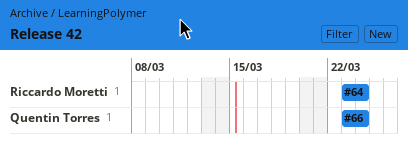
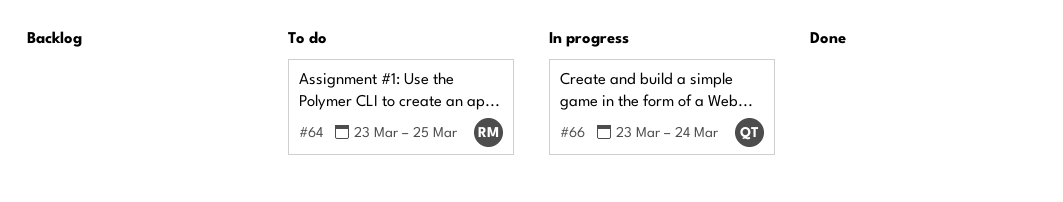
#64, due: Mar 24 -> Mar 25

